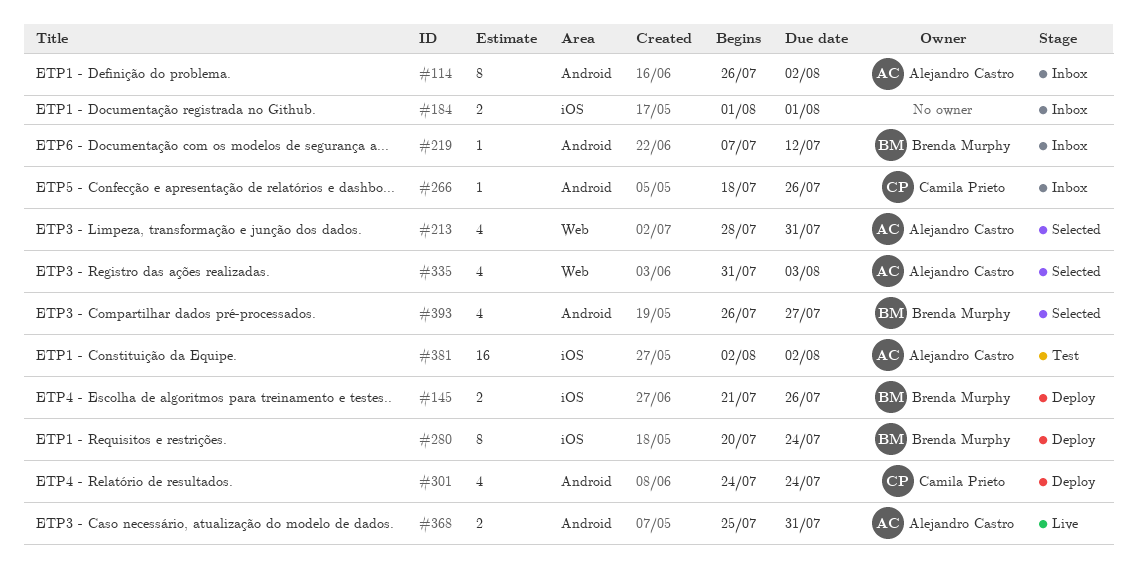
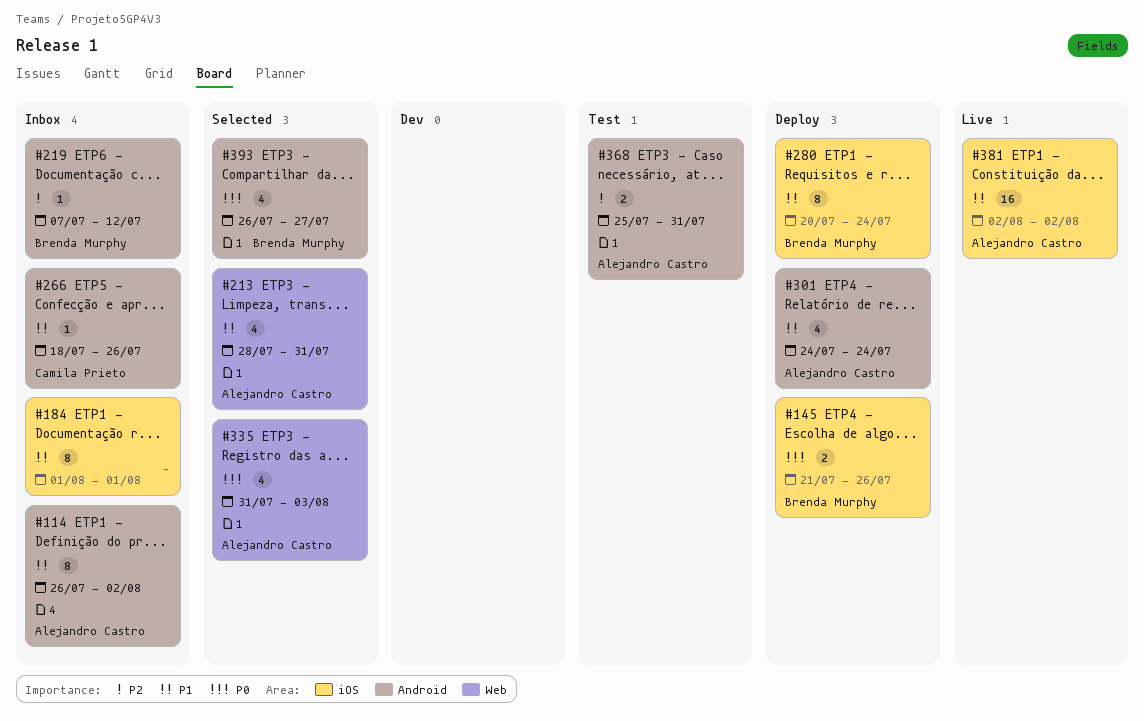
#184, estimate: 2 -> 8
#301, owner: Camila Prieto -> Alejandro Castro
#368, status: Live -> Test
#381, status: Test -> Live

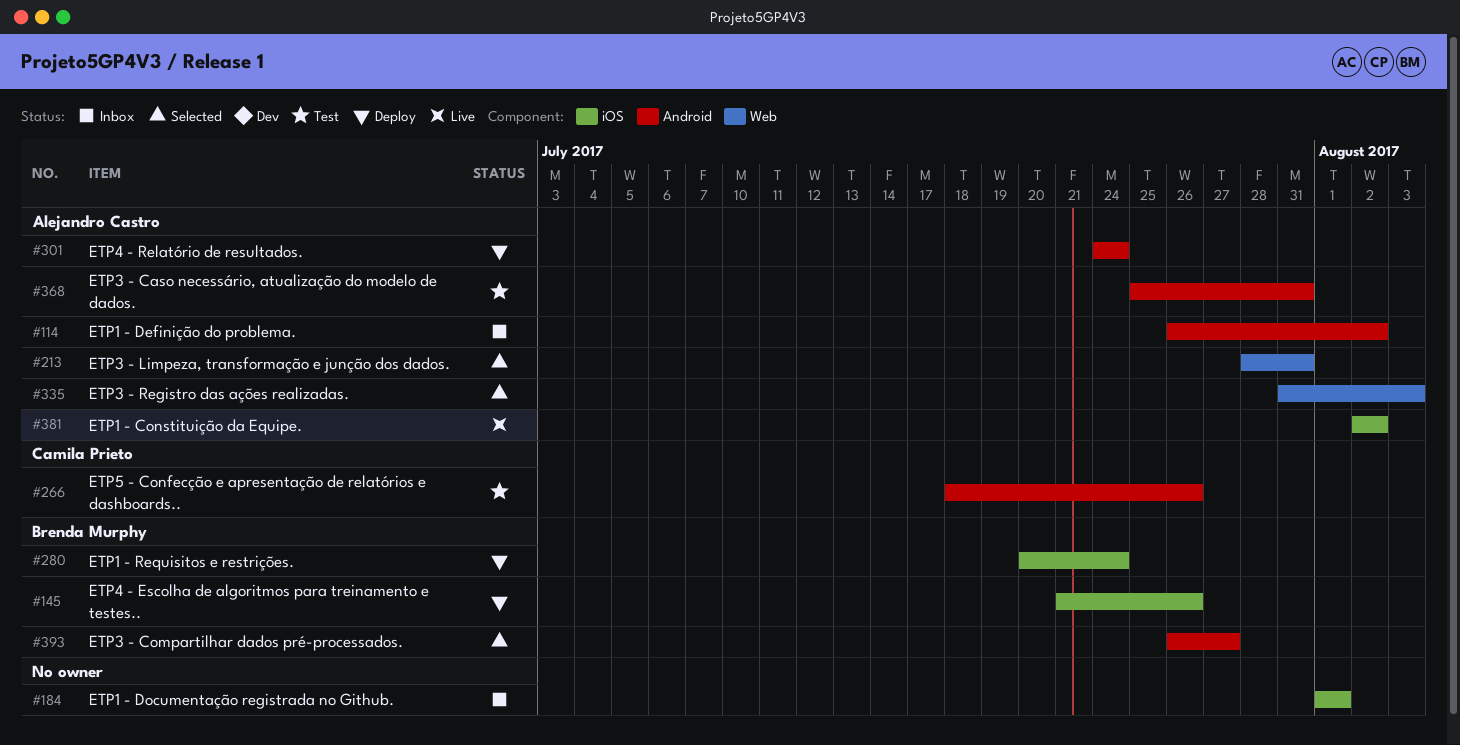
#219: present -> none
#266, status: Inbox -> Test

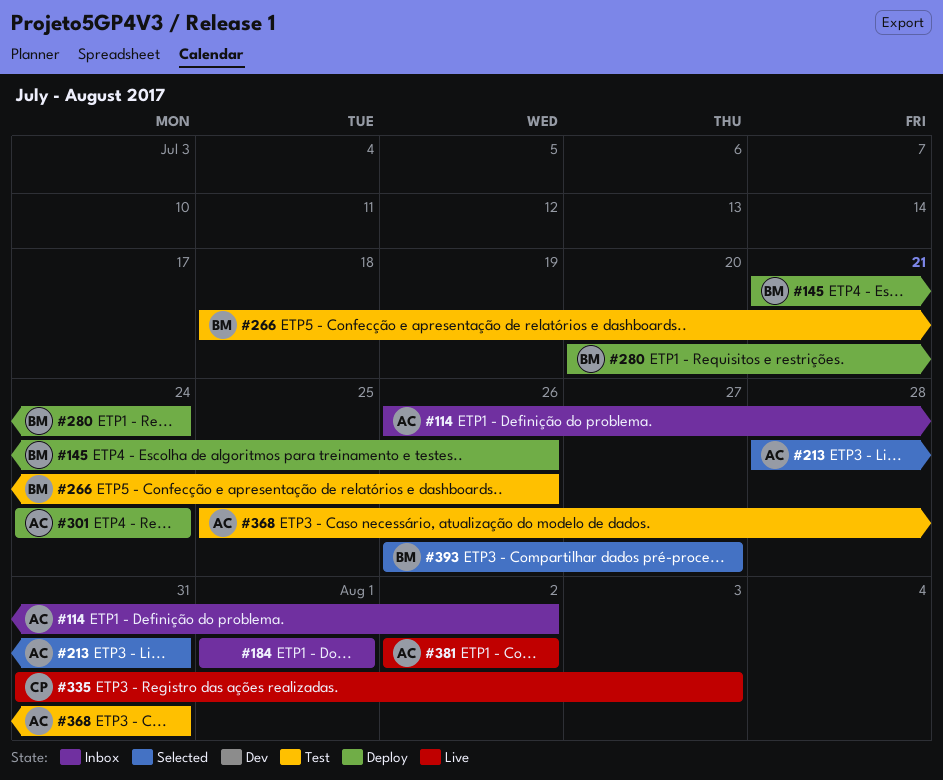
#266, owner: Camila Prieto -> Brenda Murphy
#335, status: Selected -> Live
#335, owner: Alejandro Castro -> Camila Prieto

